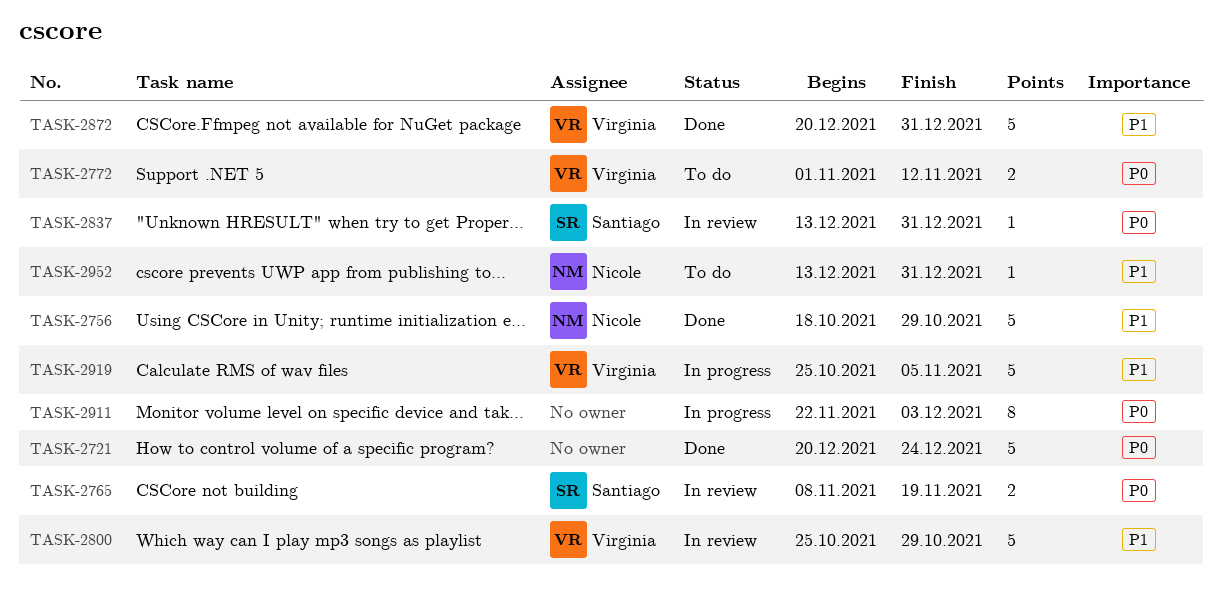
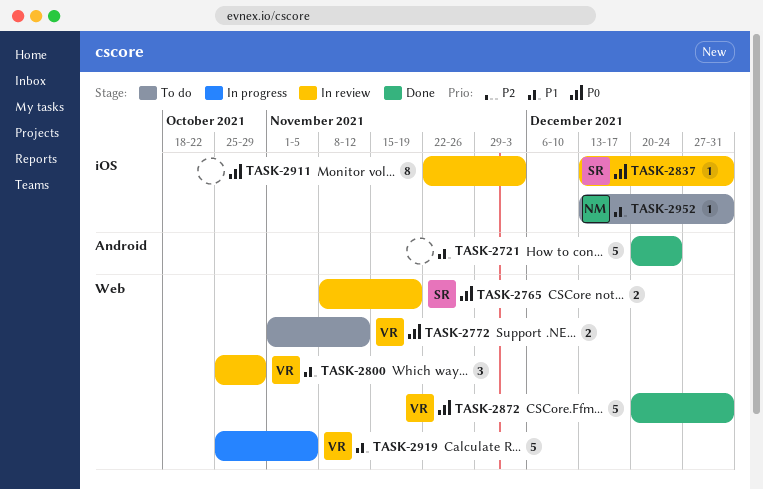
TASK-2721, priority: P0 -> P1
TASK-2756: present -> none
TASK-2800, estimate: 5 -> 3
TASK-2872, priority: P1 -> P0
TASK-2911, status: In progress -> In review

